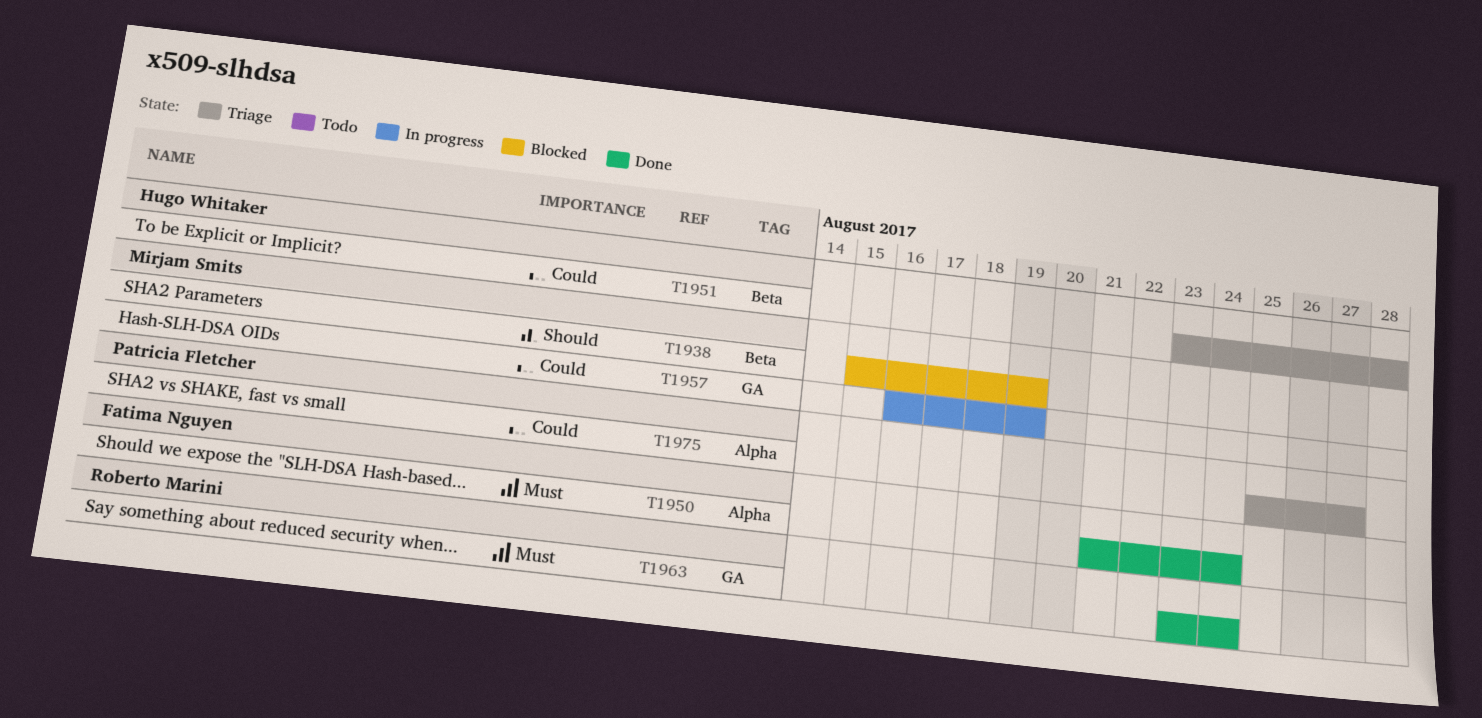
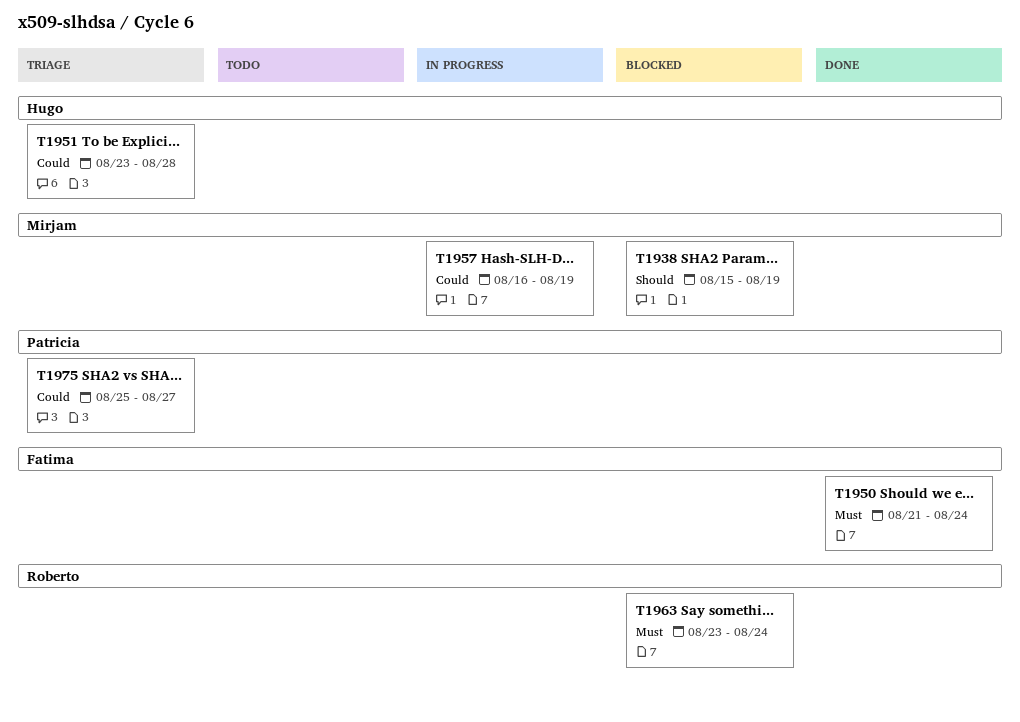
T1963, status: Done -> Blocked

